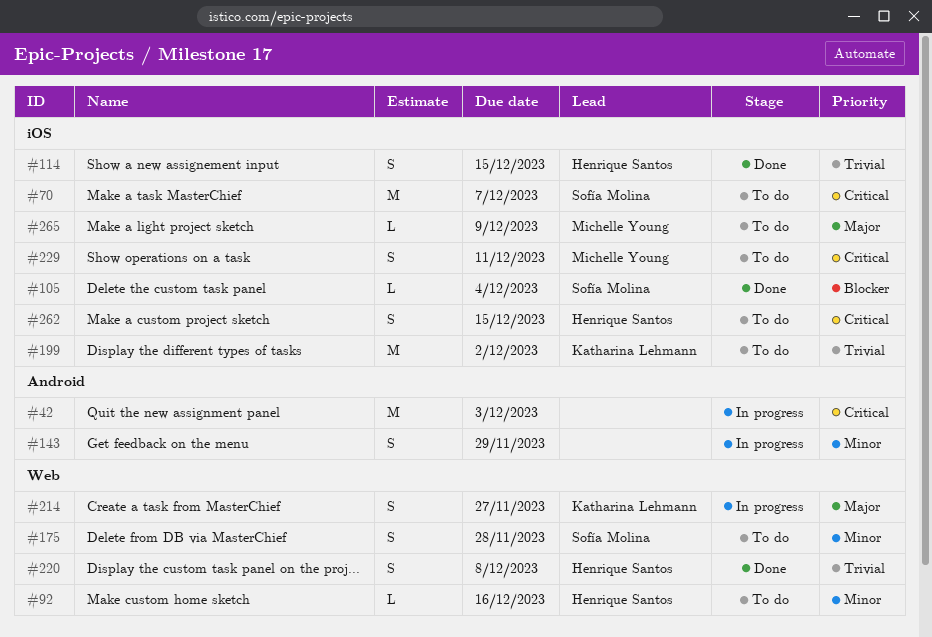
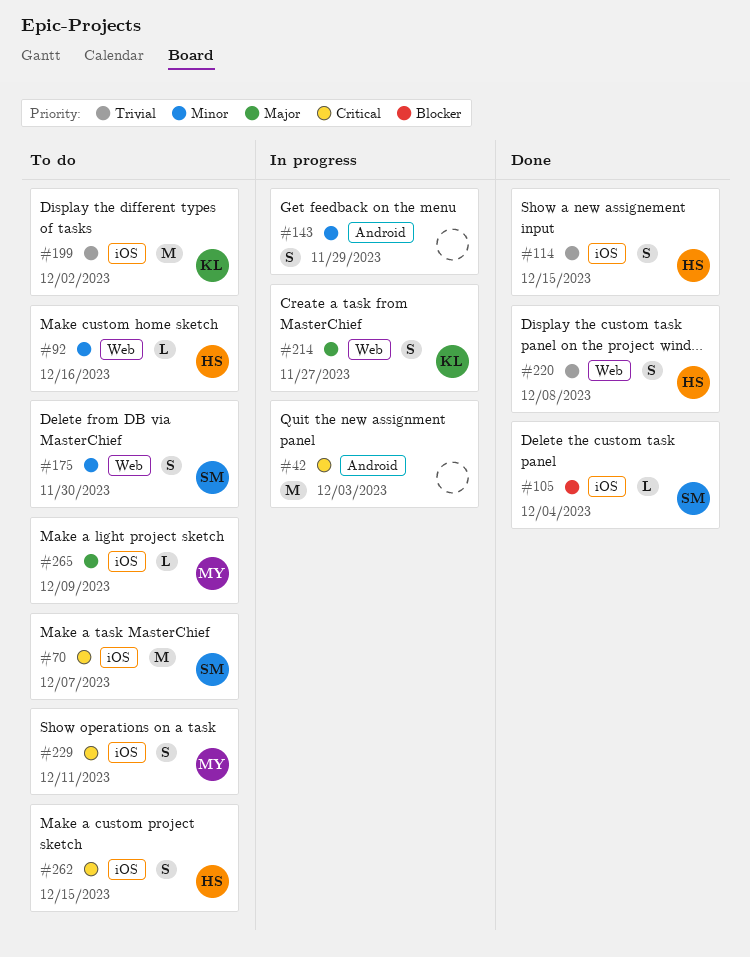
#175, due: Nov 28 -> Nov 30

